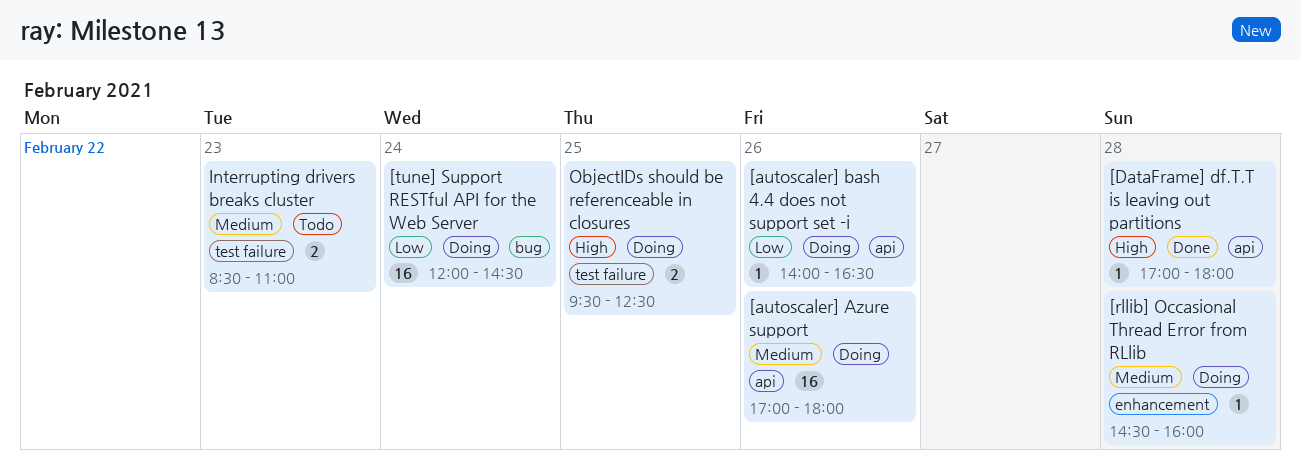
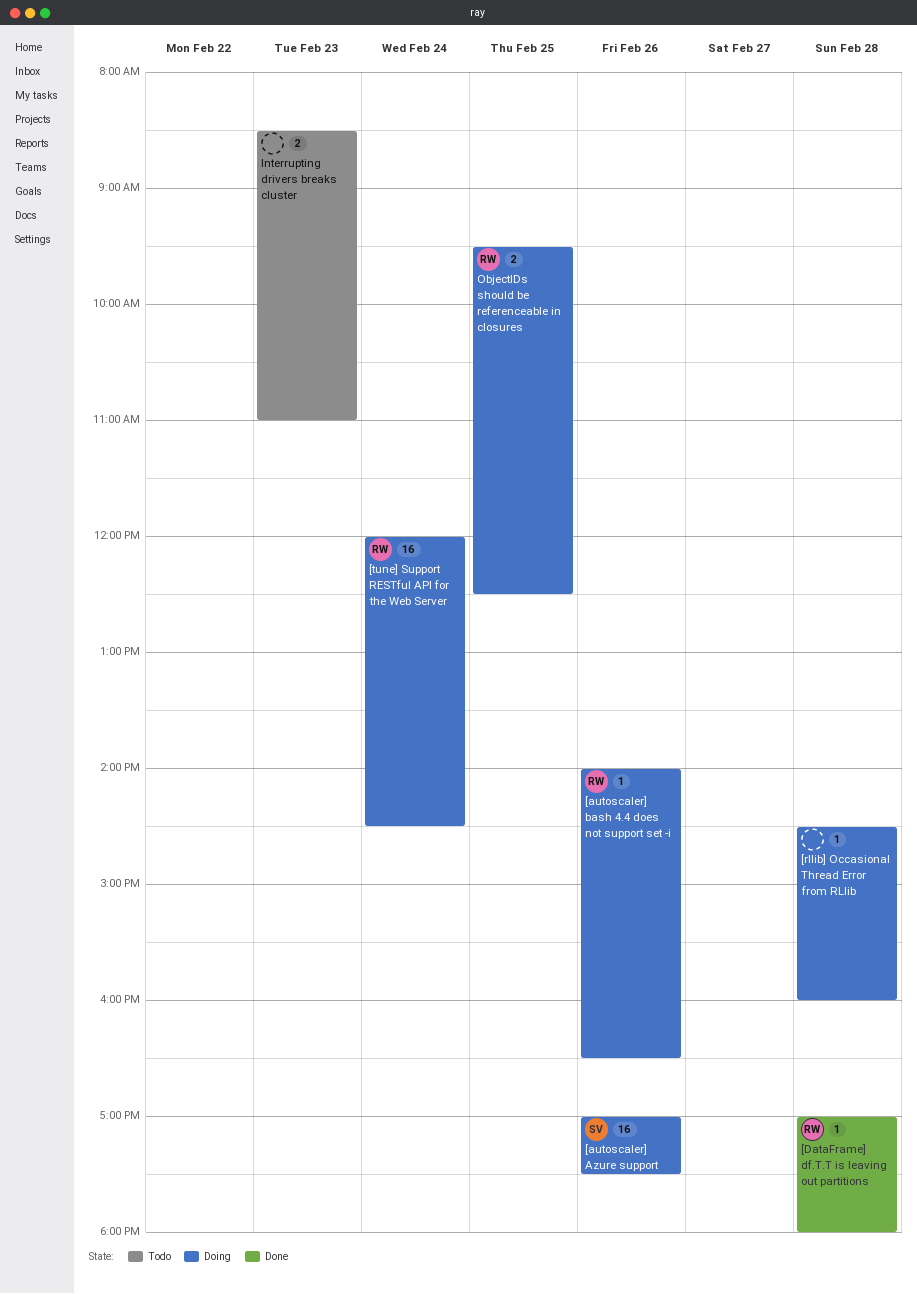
[autoscaler] Azure support, ends: 18:00 -> 17:30

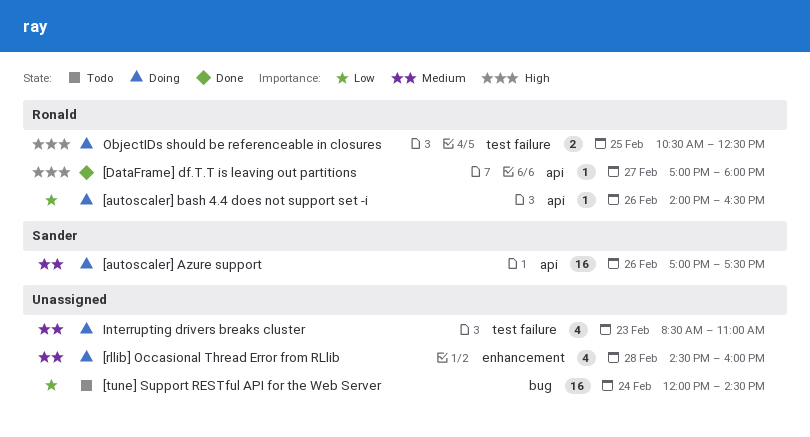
[DataFrame] df.T.T is leaving out partitions, day: Feb 28 -> Feb 27
[rllib] Occasional Thread Error from RLlib, estimate: 1 -> 4
[tune] Support RESTful API for the Web Server, status: Doing -> Todo
[tune] Support RESTful API for the Web Server, owner: Ronald -> none
Interrupting drivers breaks cluster, status: Todo -> Doing
Interrupting drivers breaks cluster, estimate: 2 -> 4
ObjectIDs should be referenceable in closures, begins: 09:30 -> 10:30

